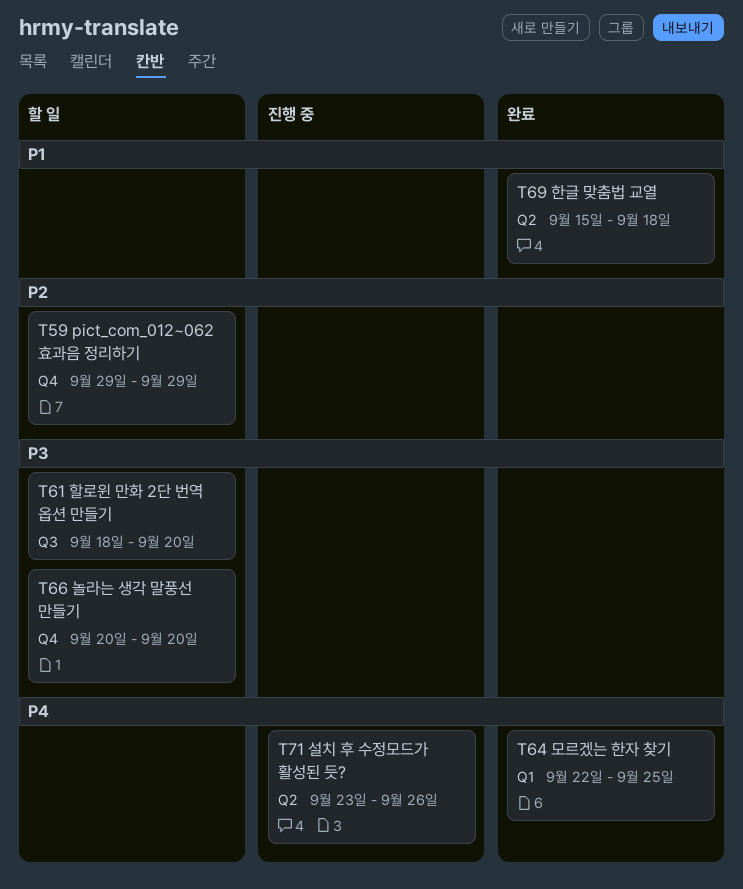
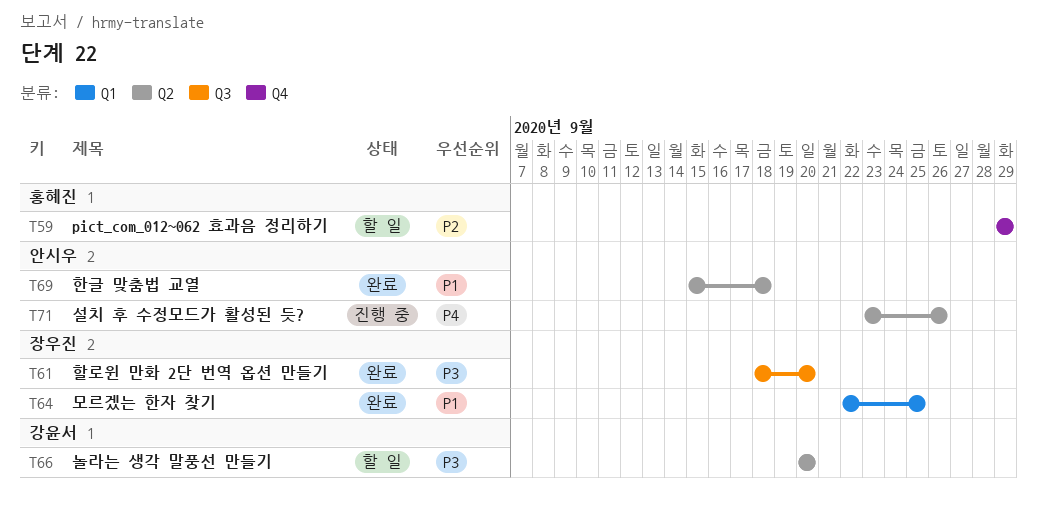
T61, status: 할 일 -> 완료
T64, priority: P4 -> P1
T66, label: Q4 -> Q2

